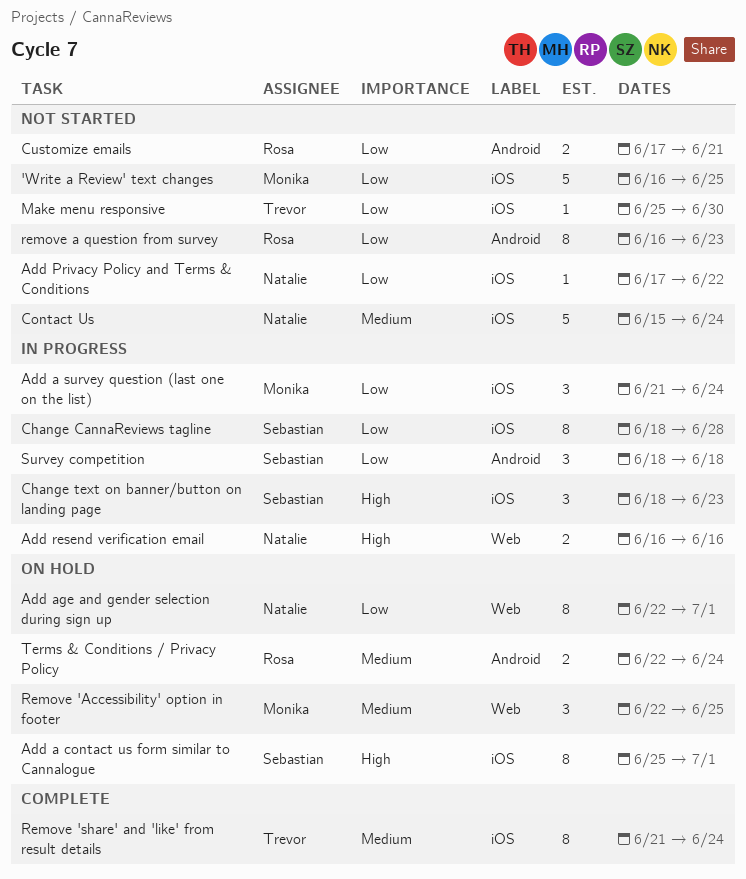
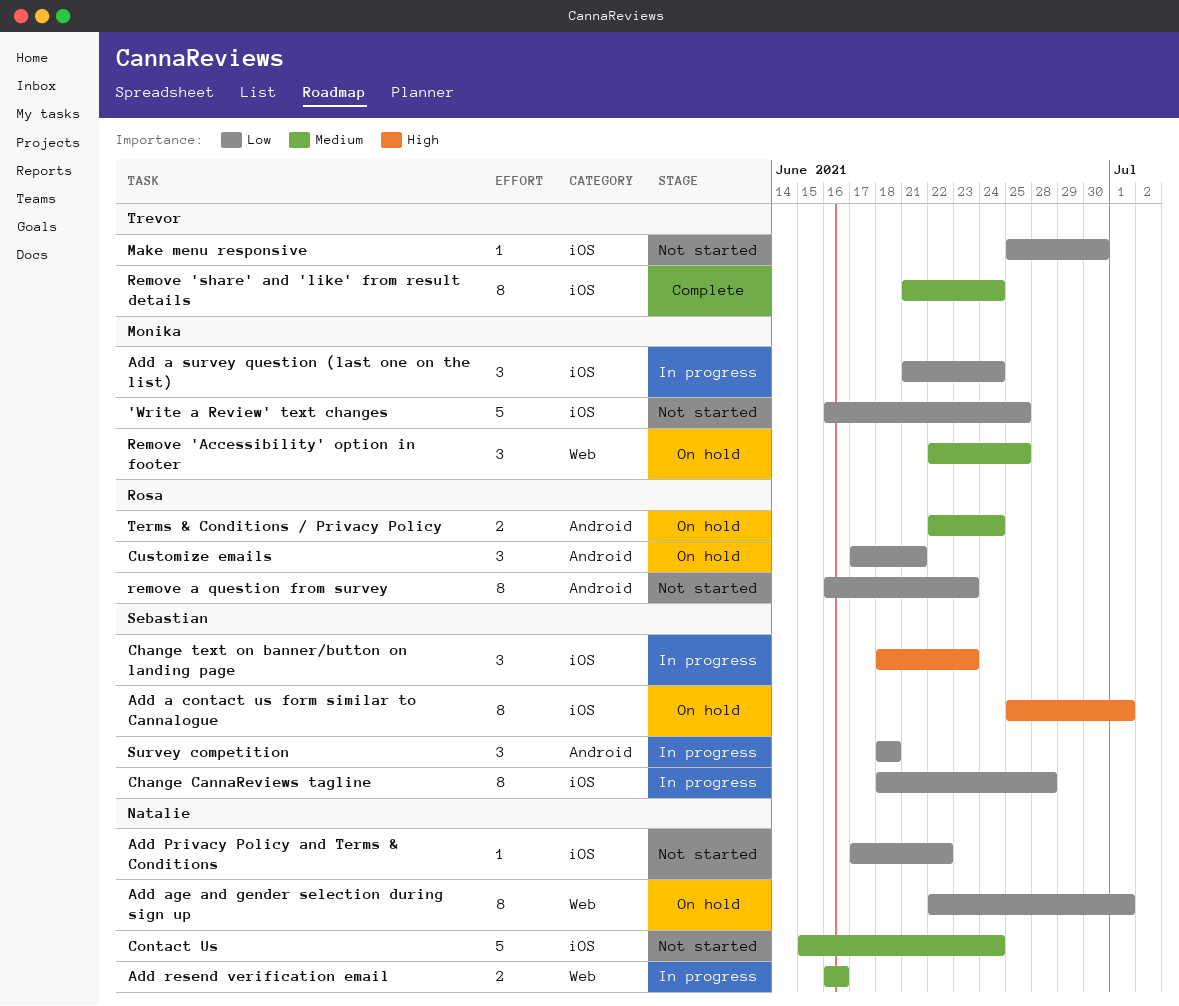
Add resend verification email, priority: High -> Medium
Customize emails, status: Not started -> On hold
Customize emails, estimate: 2 -> 3

